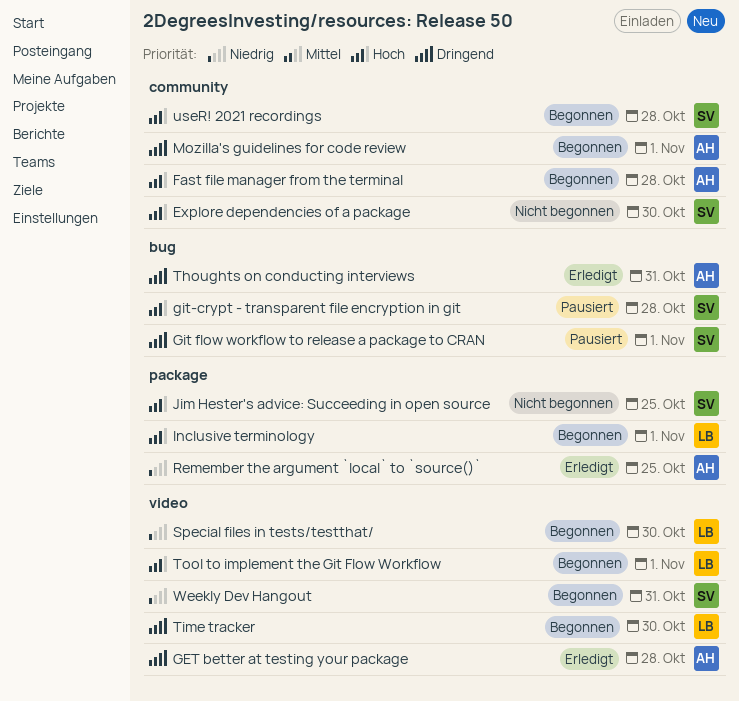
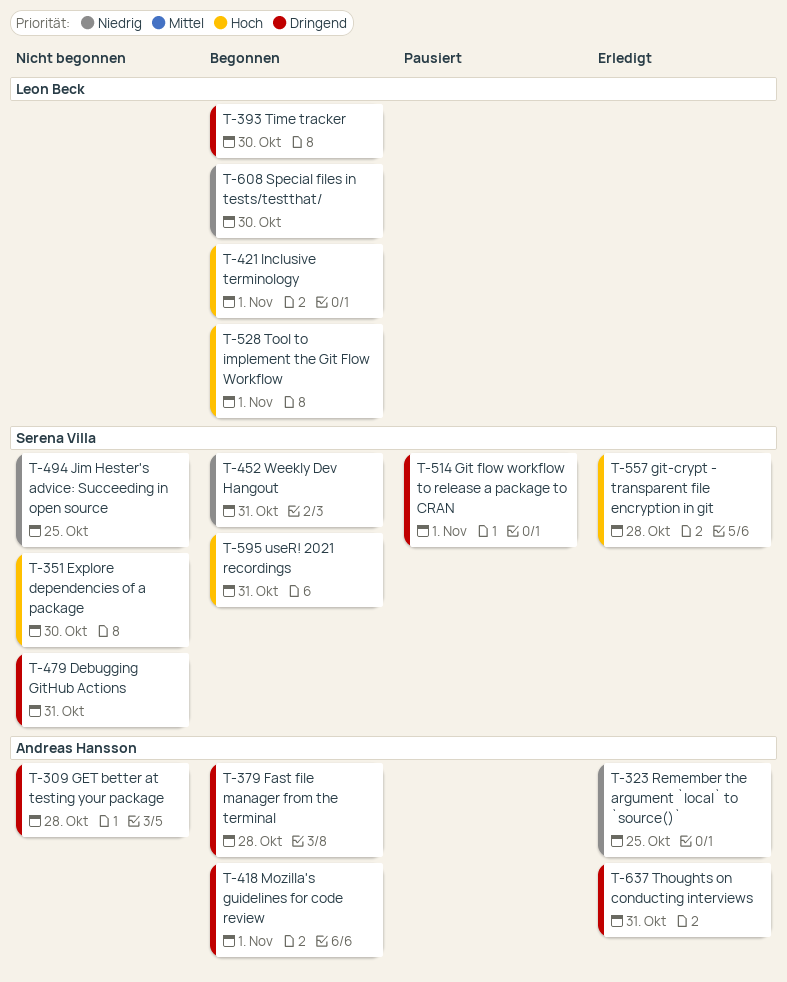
Debugging GitHub Actions: none -> present
Fast file manager from the terminal, priority: Hoch -> Dringend
GET better at testing your package, status: Erledigt -> Nicht begonnen
git-crypt - transparent file encryption in git, status: Pausiert -> Erledigt
Jim Hester's advice: Succeeding in open source, priority: Hoch -> Niedrig
useR! 2021 recordings, due: Oct 28 -> Oct 31

